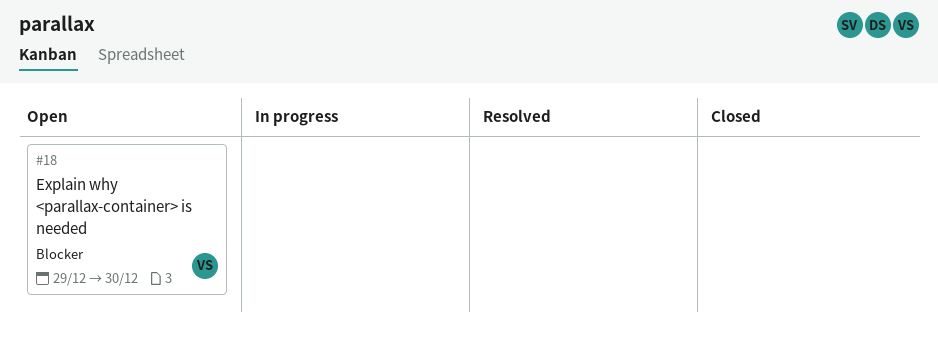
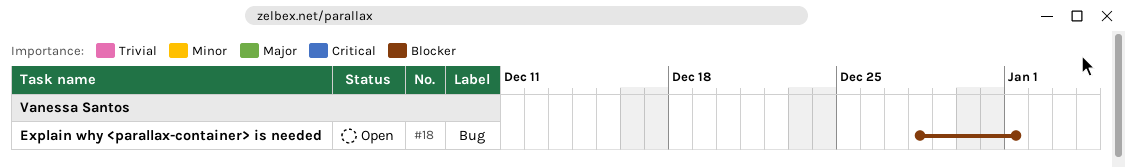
#18, start: Dec 29 -> Dec 28
#18, due: Dec 30 -> Jan 1

